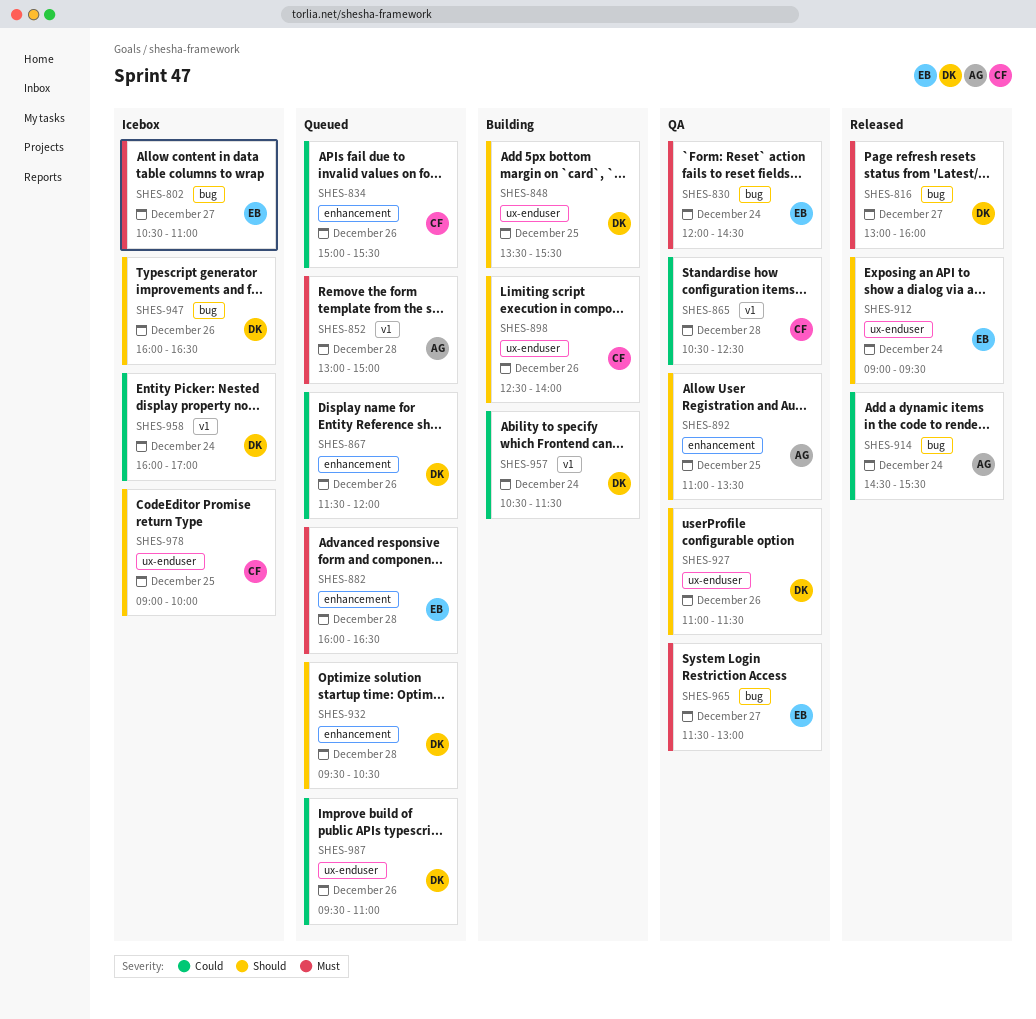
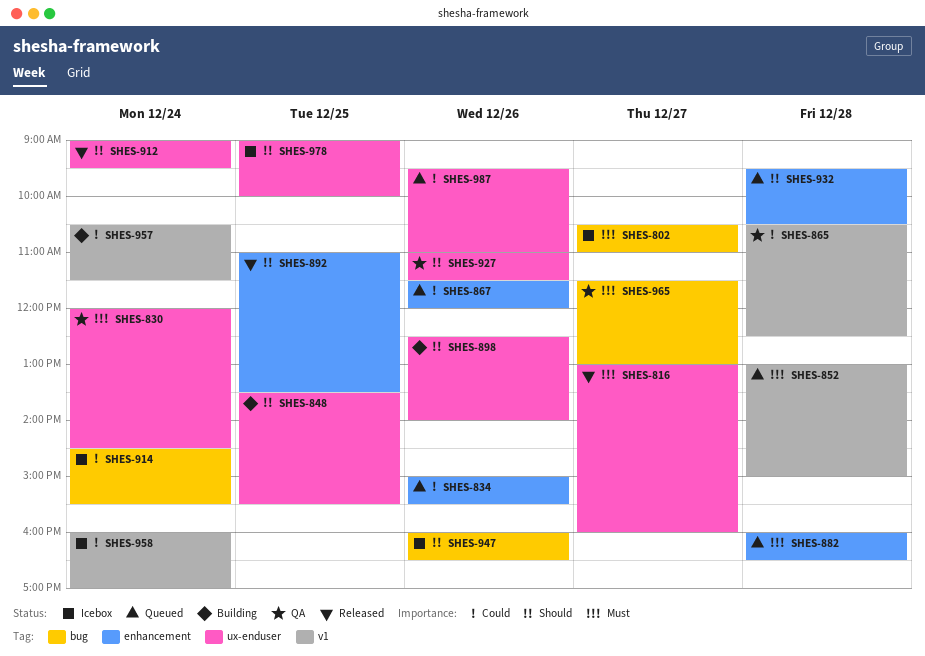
SHES-816, label: bug -> ux-enduser
SHES-830, label: bug -> ux-enduser
SHES-892, status: QA -> Released
SHES-914, status: Released -> Icebox

